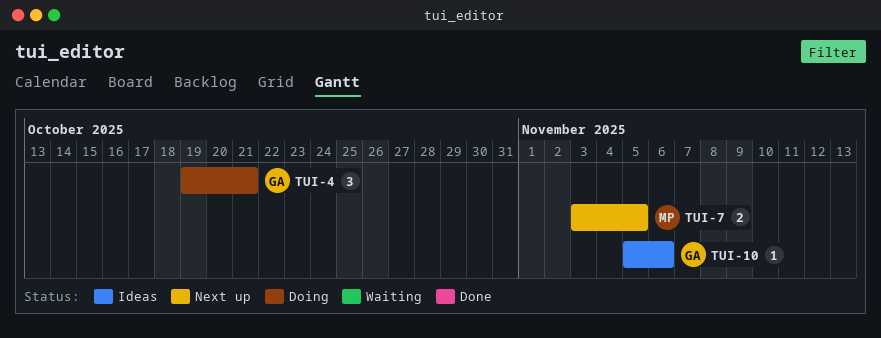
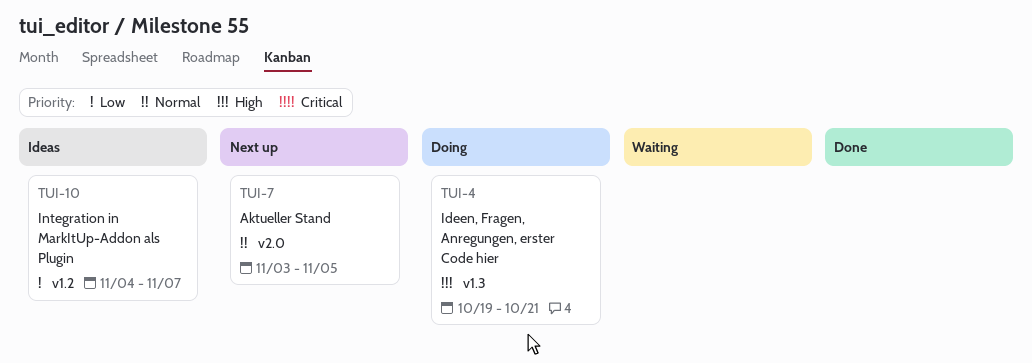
TUI-10, start: Nov 5 -> Nov 4
TUI-10, due: Nov 6 -> Nov 7

